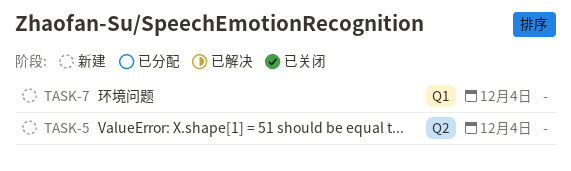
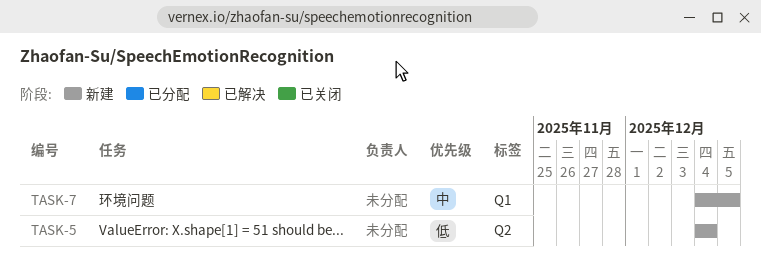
TASK-7, due: Dec 4 -> Dec 5

